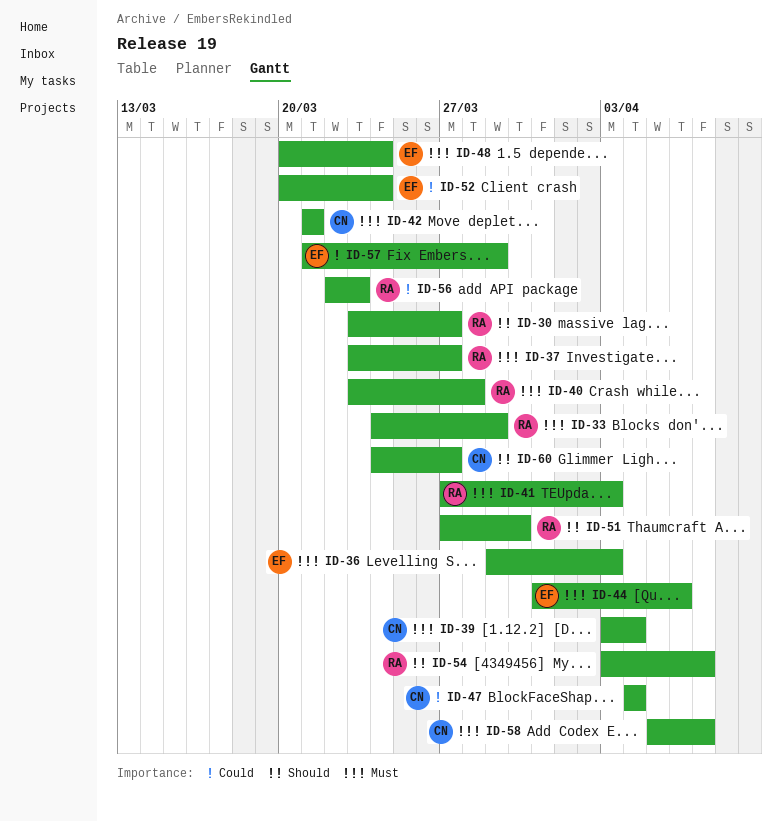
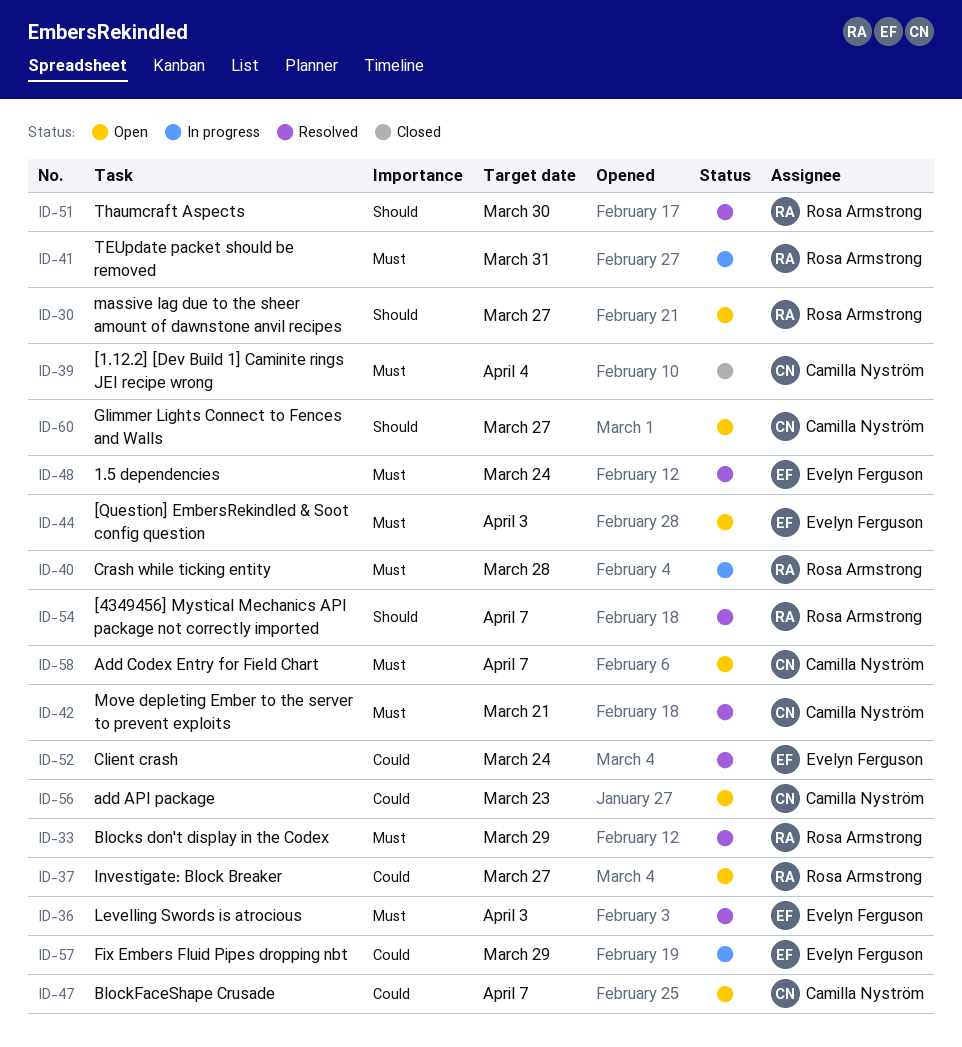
ID-37, priority: Must -> Could
ID-41, due: Apr 3 -> Mar 31
ID-44, due: Apr 6 -> Apr 3
ID-47, due: Apr 4 -> Apr 7
ID-56, owner: Rosa Armstrong -> Camilla Nyström

